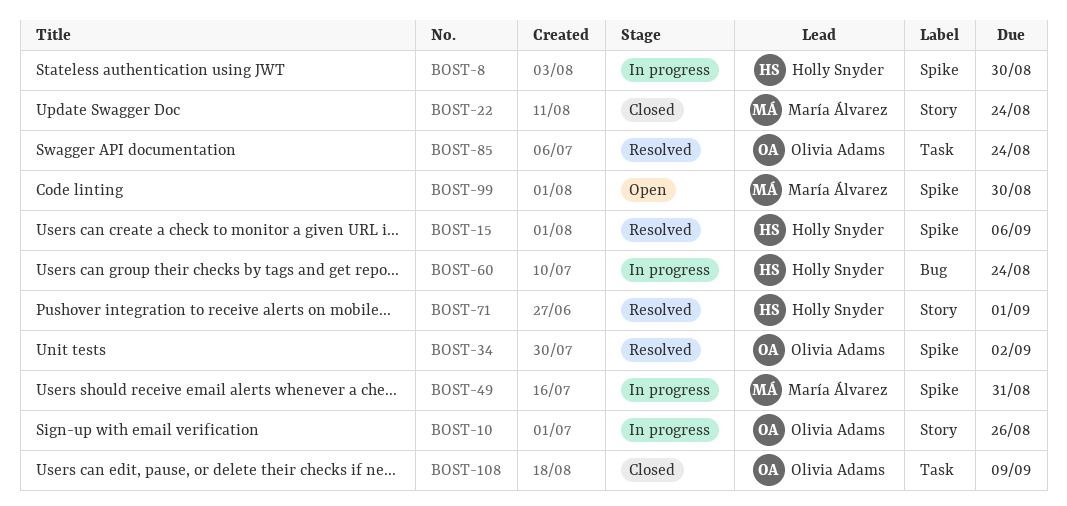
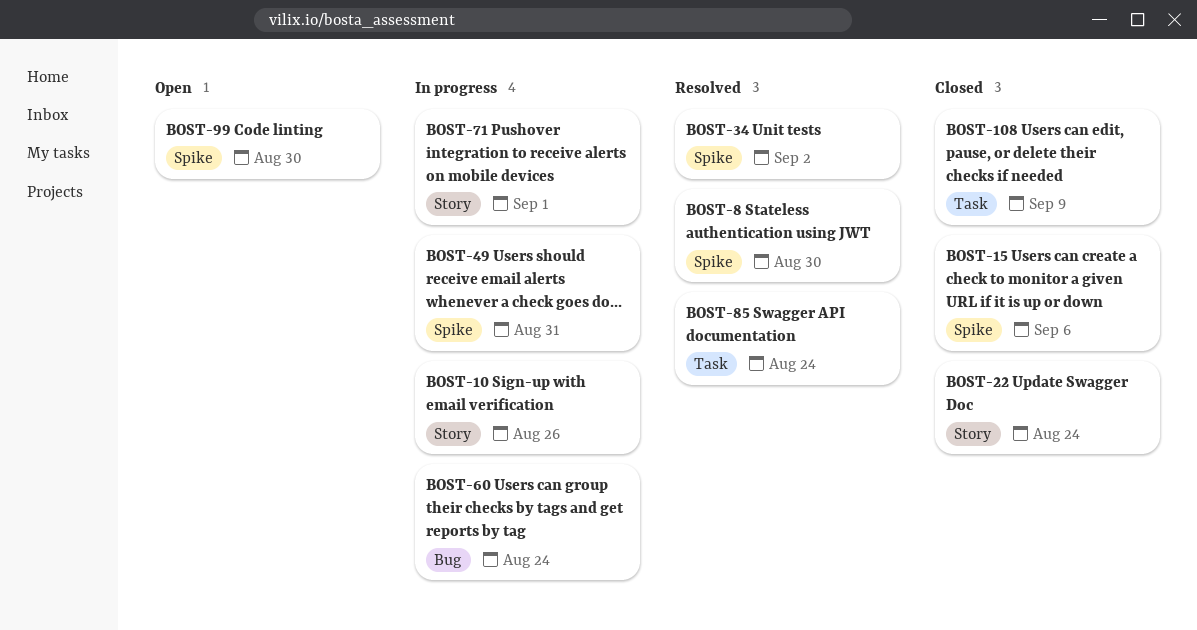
BOST-8, status: In progress -> Resolved
BOST-15, status: Resolved -> Closed
BOST-71, status: Resolved -> In progress

